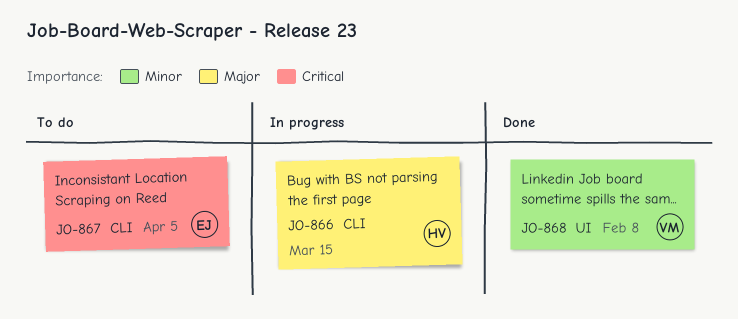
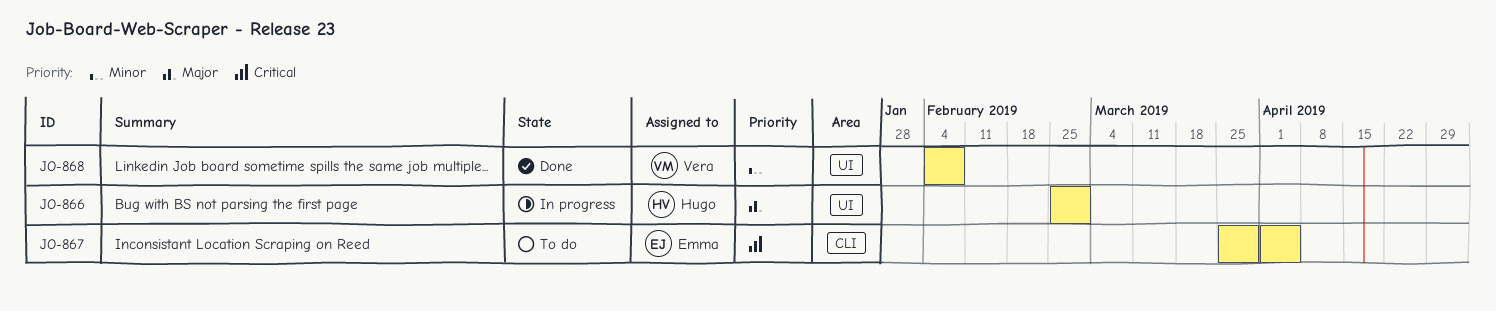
JO-866, label: CLI -> UI
JO-866, due: Mar 15 -> Mar 1

